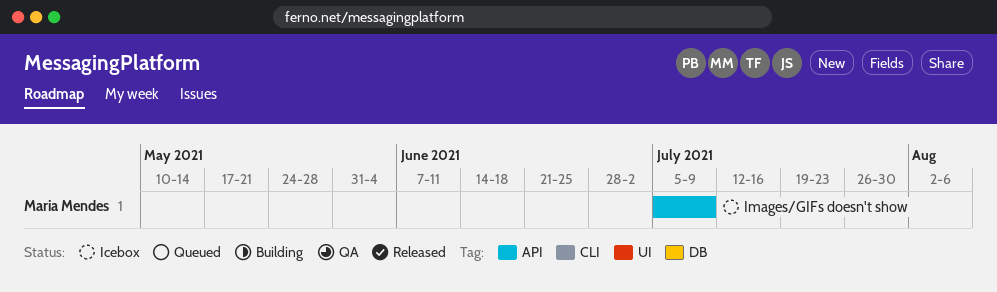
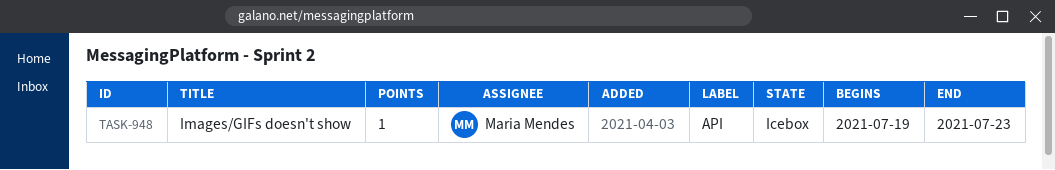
Images/GIFs doesn't show, start: Jul 5 -> Jul 19
Images/GIFs doesn't show, due: Jul 9 -> Jul 23

